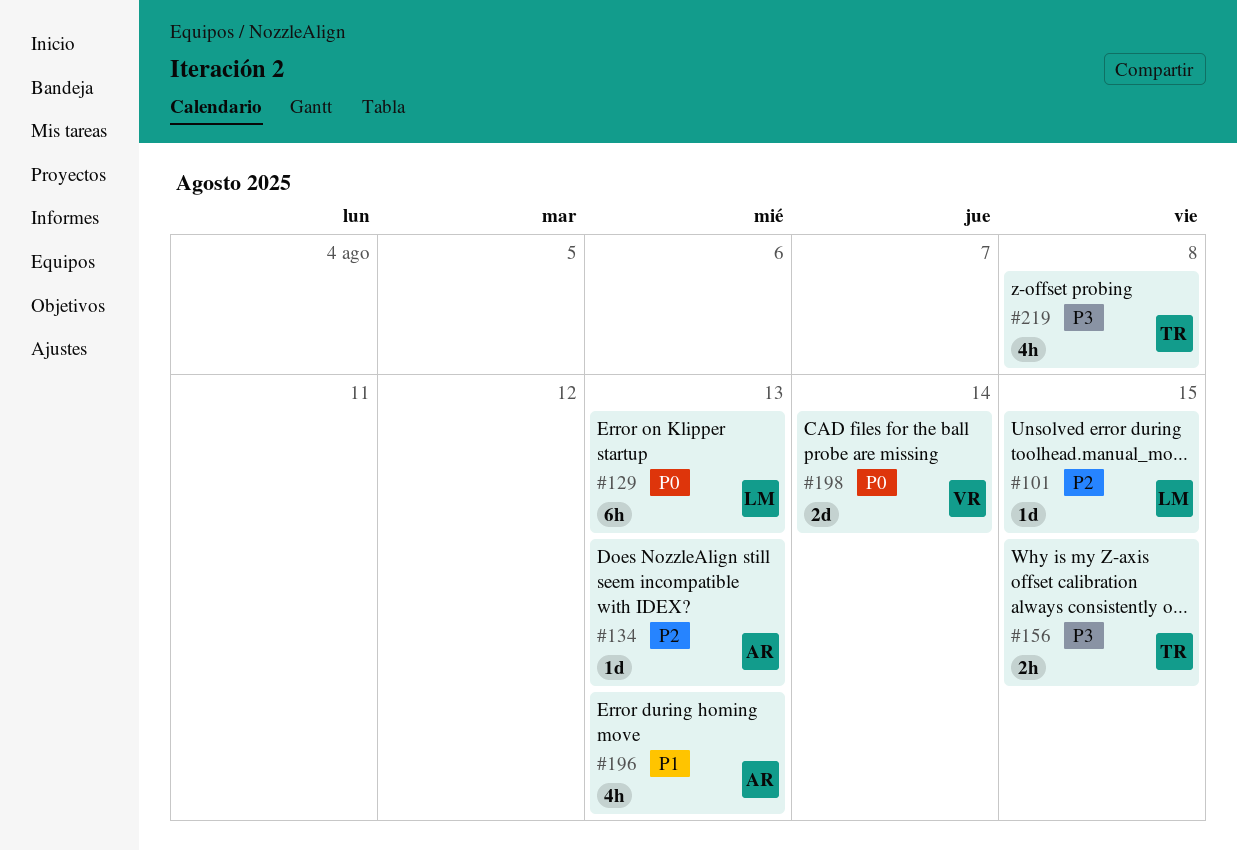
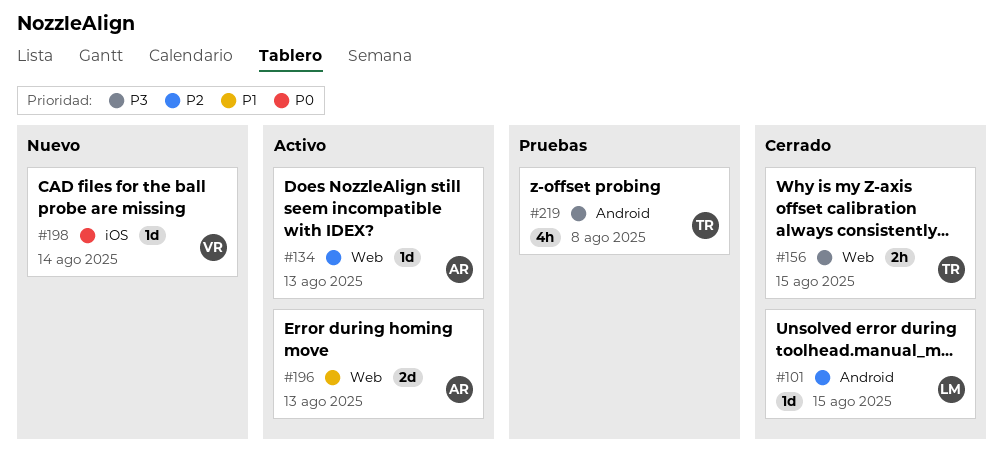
#129: present -> none
#196, estimate: 4h -> 2d
#198, estimate: 2d -> 1d

